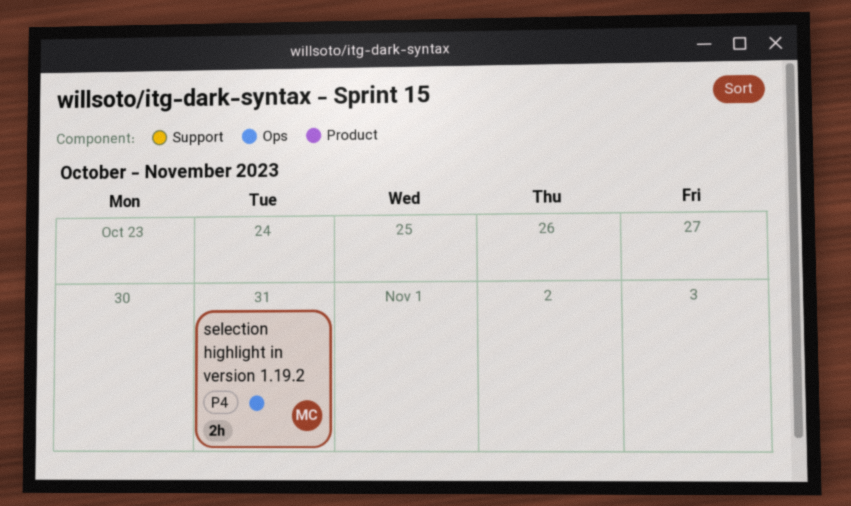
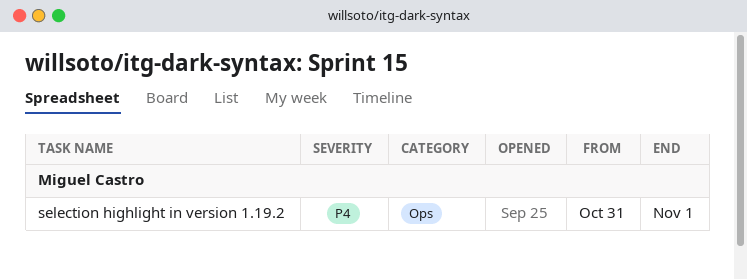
selection highlight in version 1.19.2, due: Oct 31 -> Nov 1

